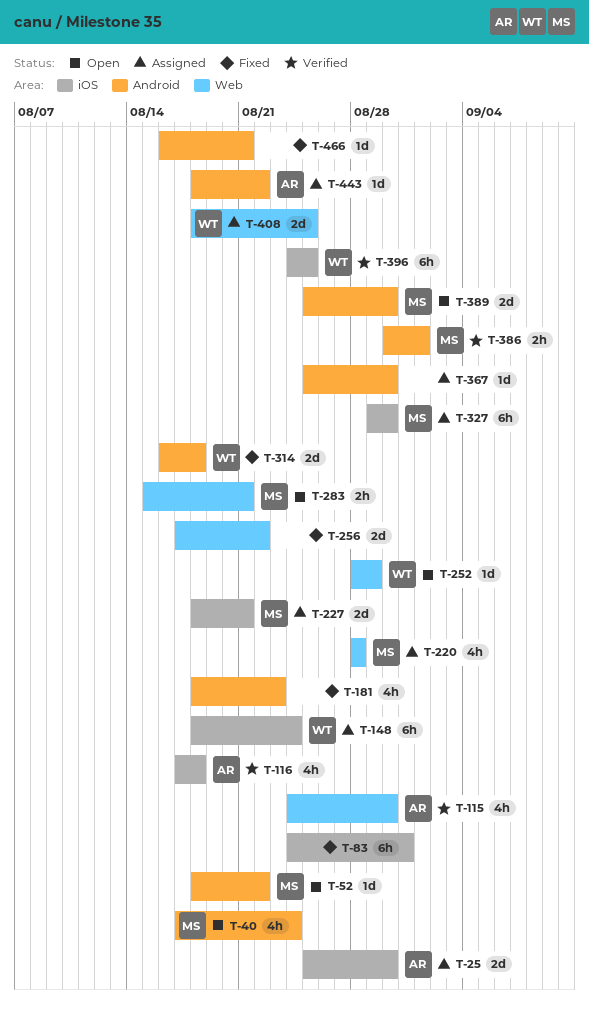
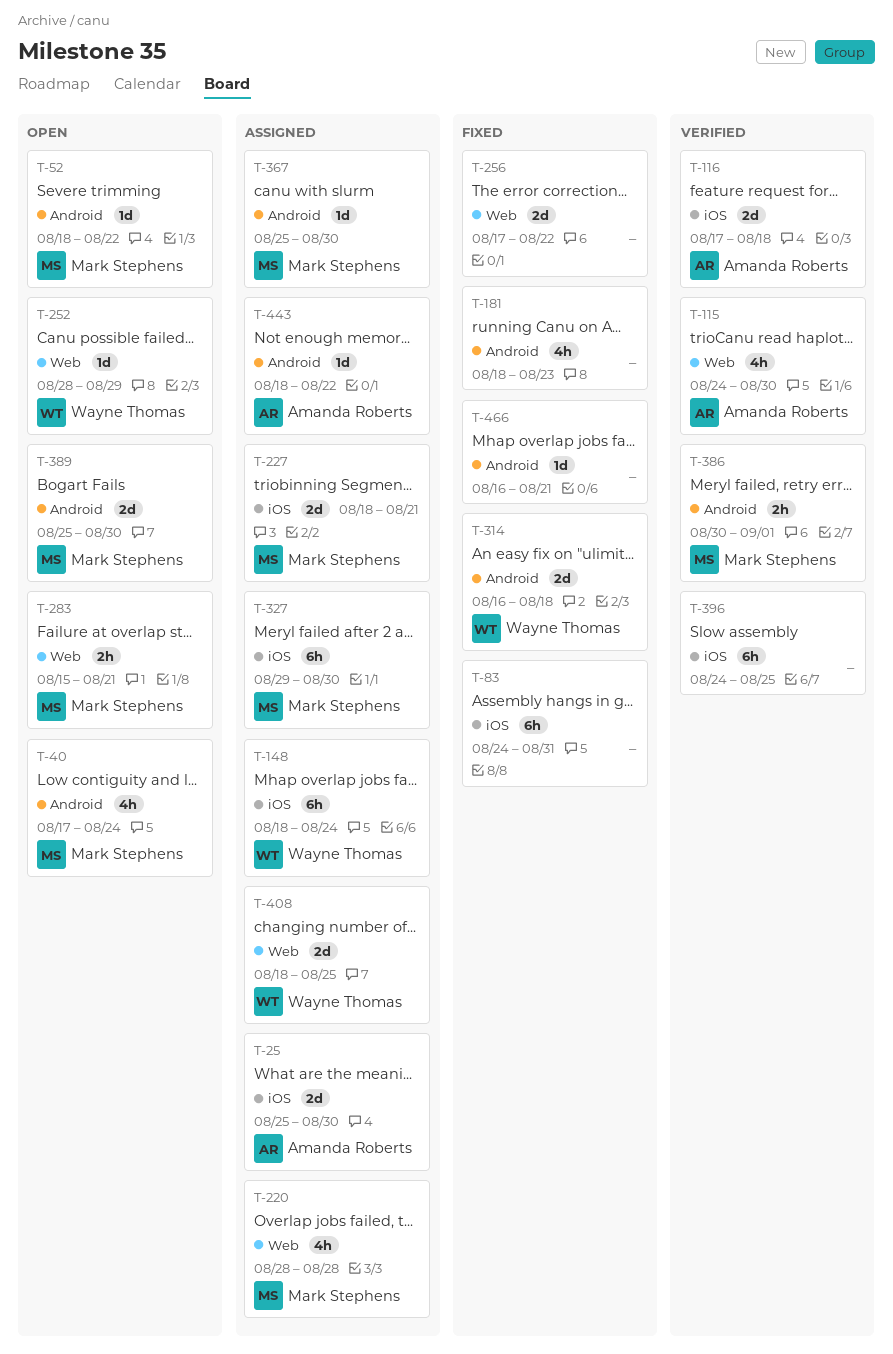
T-116, estimate: 4h -> 2d
T-367, owner: none -> Mark Stephens
T-396, owner: Wayne Thomas -> none

